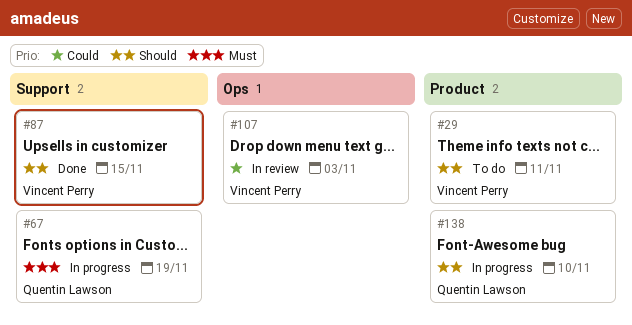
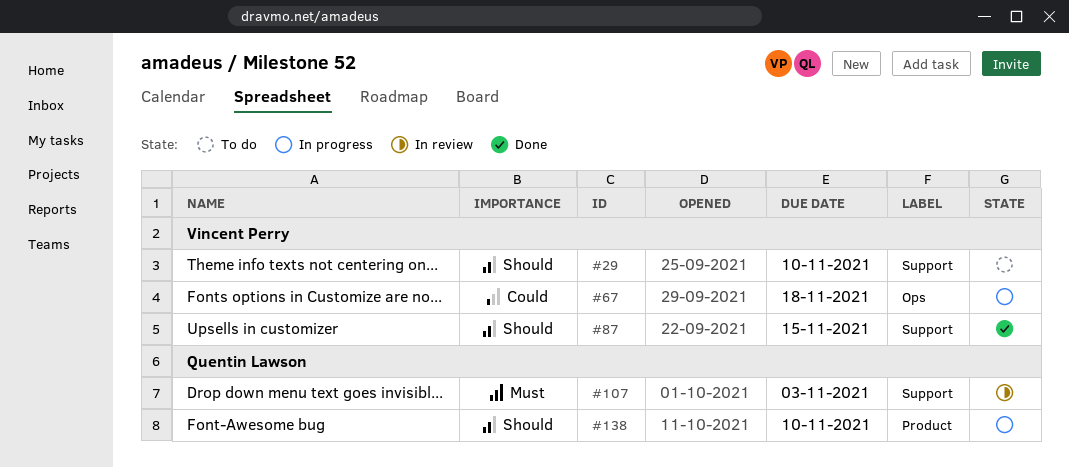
#29, label: Product -> Support
#29, due: Nov 11 -> Nov 10
#67, owner: Quentin Lawson -> Vincent Perry
#67, priority: Must -> Could
#67, label: Support -> Ops
#67, due: Nov 19 -> Nov 18
#107, owner: Vincent Perry -> Quentin Lawson
#107, priority: Could -> Must
#107, label: Ops -> Support

